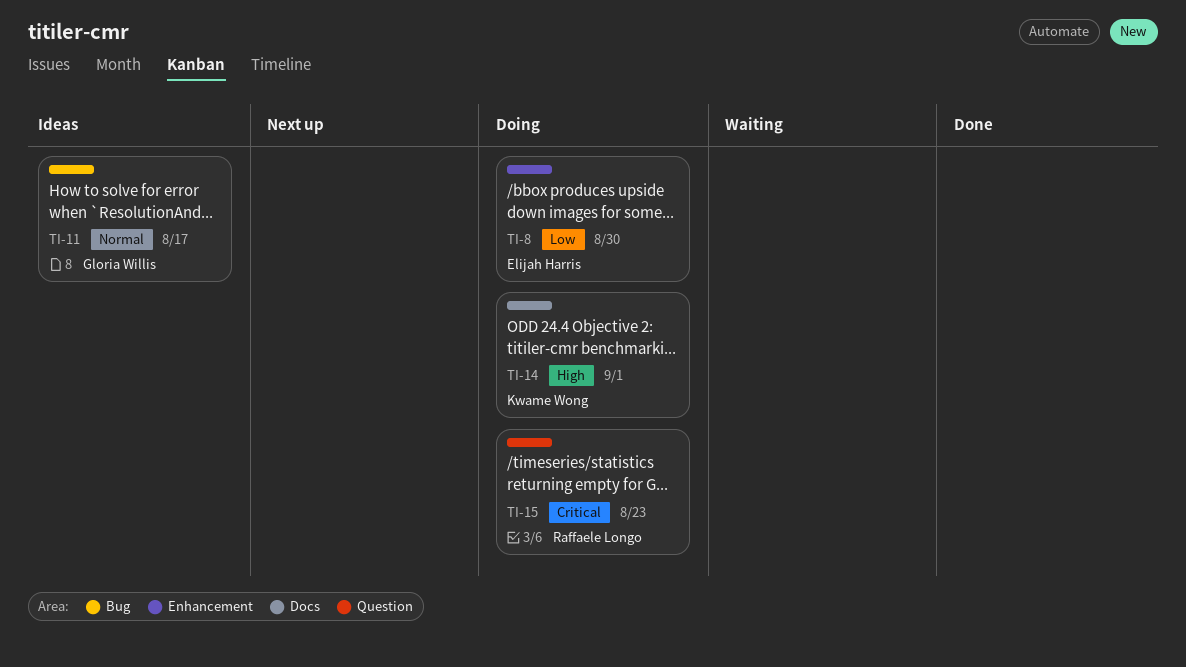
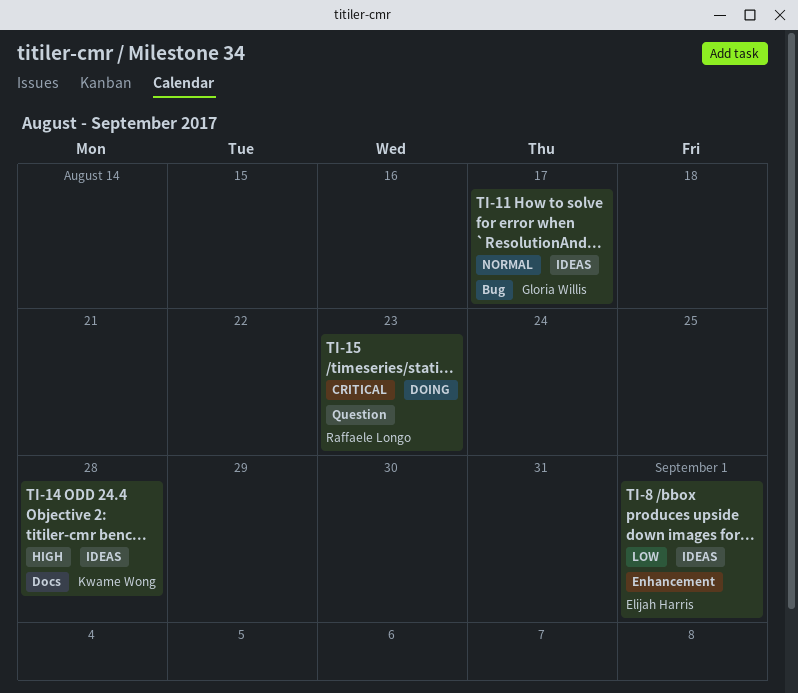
TI-8, status: Doing -> Ideas
TI-8, due: Aug 30 -> Sep 1
TI-14, status: Doing -> Ideas
TI-14, due: Sep 1 -> Aug 28

